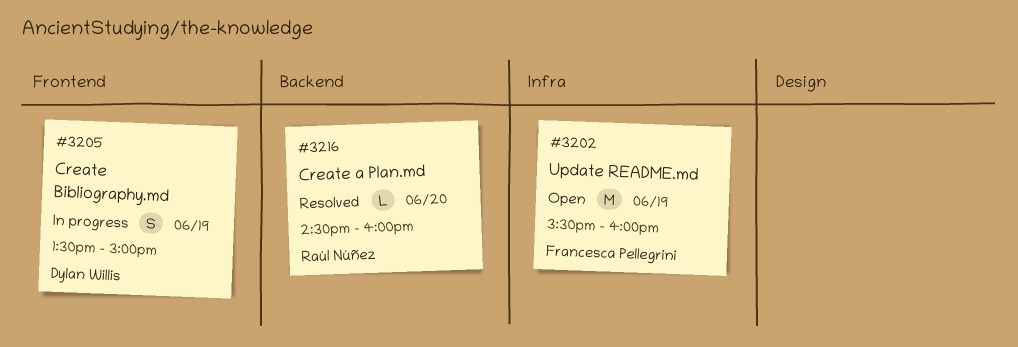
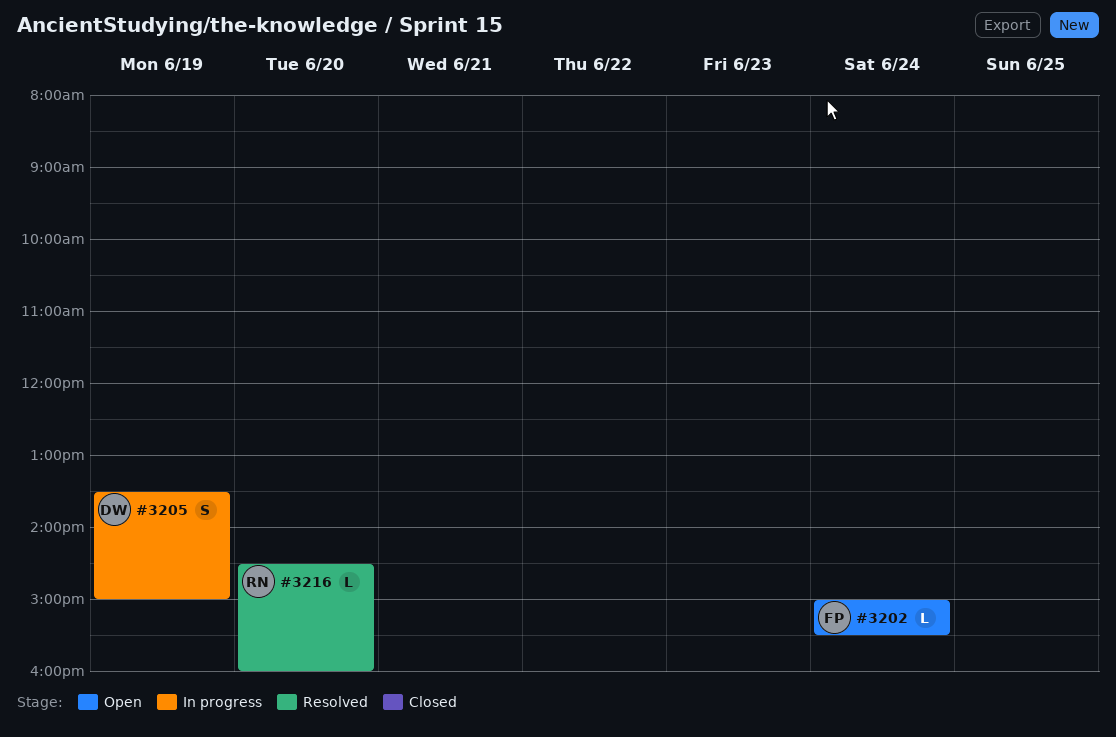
#3202, estimate: M -> L
#3202, day: Jun 19 -> Jun 24
#3202, begins: 15:30 -> 15:00
#3202, ends: 16:00 -> 15:30

